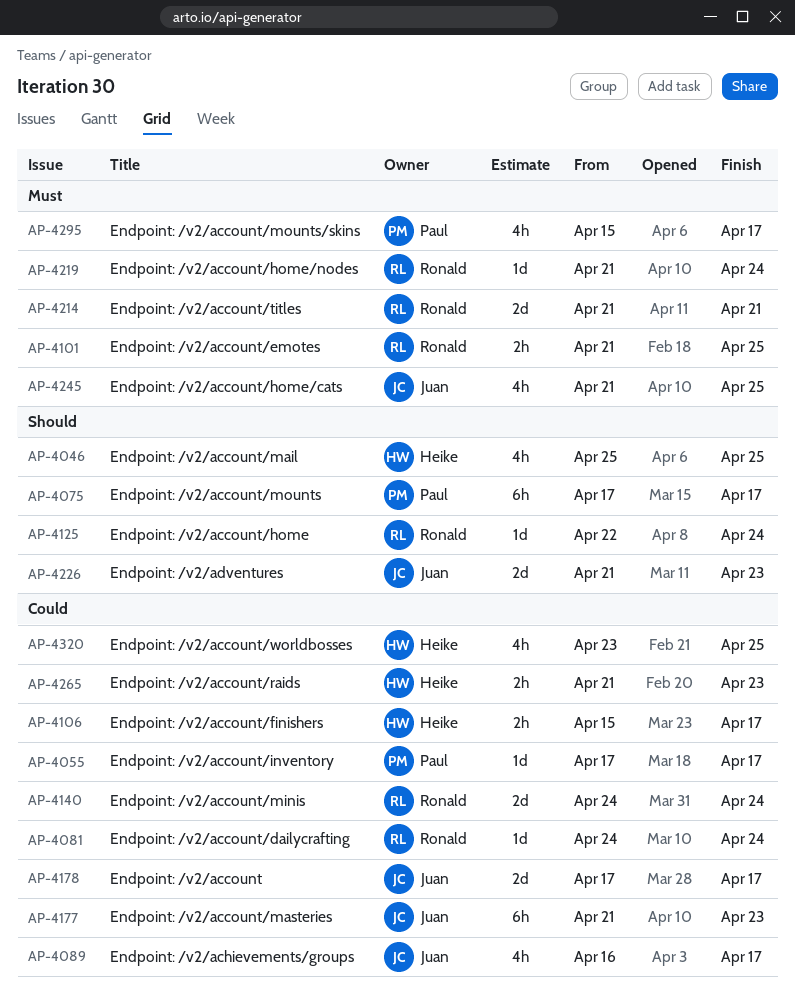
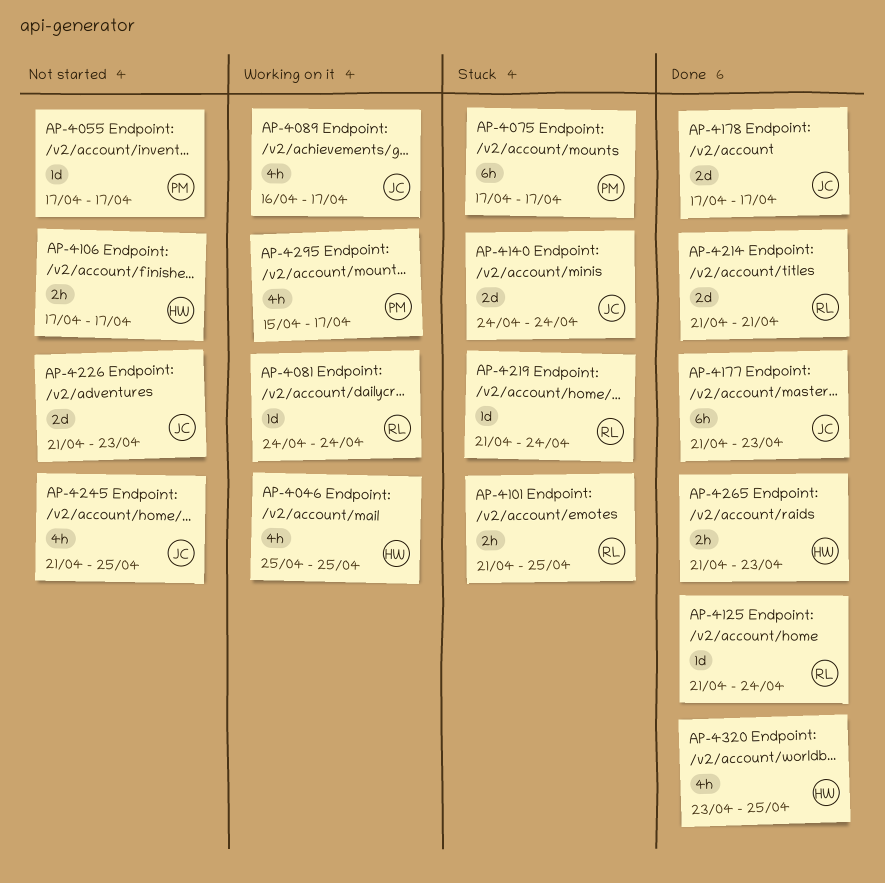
AP-4106, start: Apr 15 -> Apr 17
AP-4125, start: Apr 22 -> Apr 21
AP-4140, owner: Ronald -> Juan

